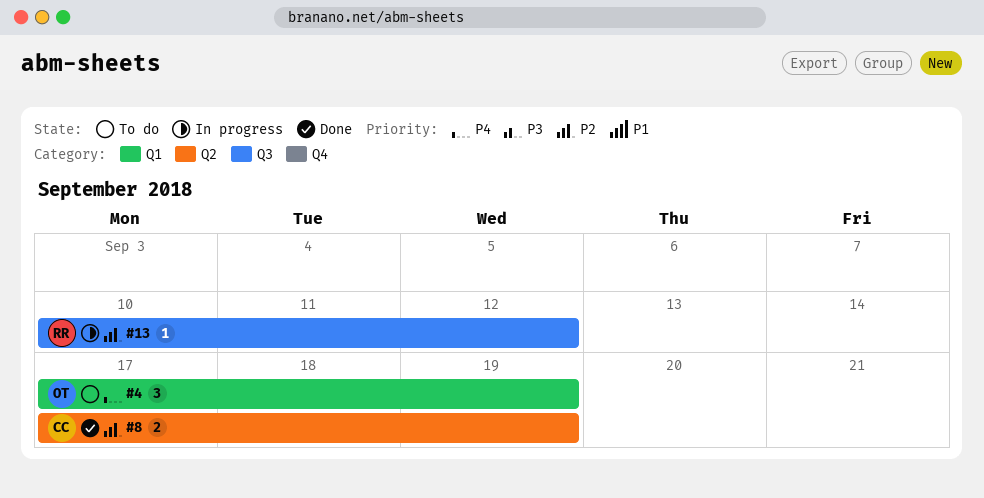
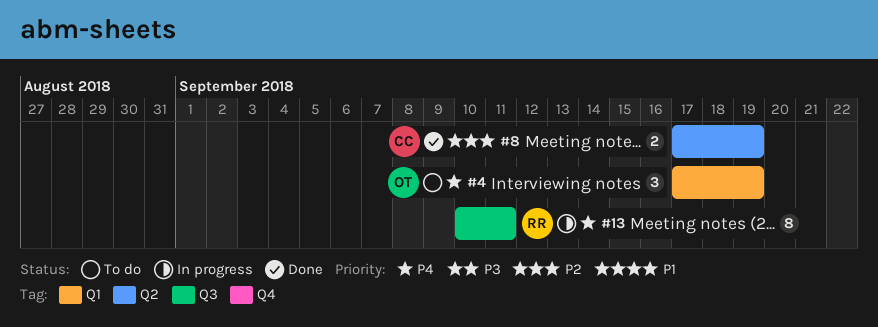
#13, priority: P2 -> P4
#13, estimate: 1 -> 8
#13, due: Sep 12 -> Sep 11

